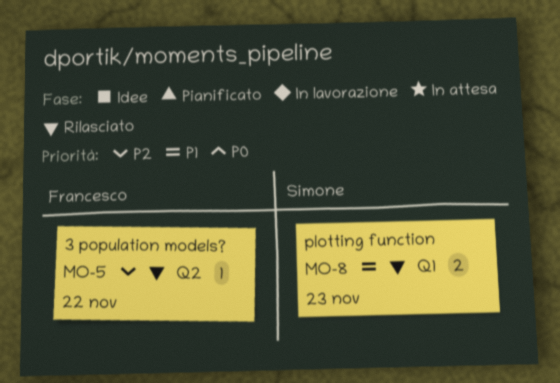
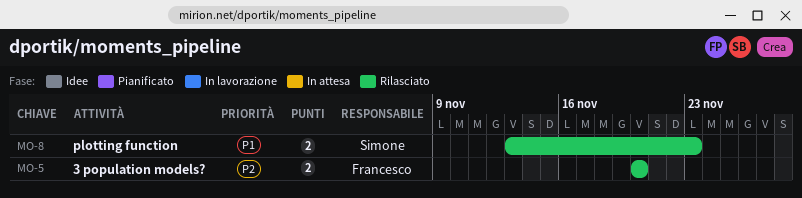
MO-5, estimate: 1 -> 2
MO-5, due: Nov 22 -> Nov 20

